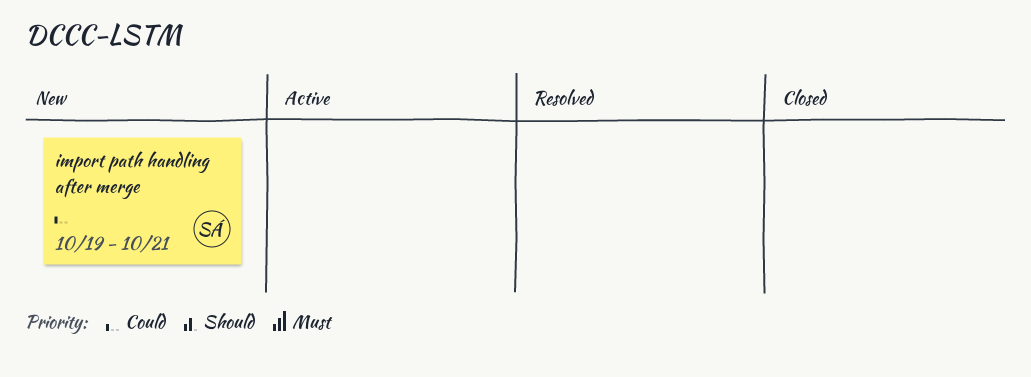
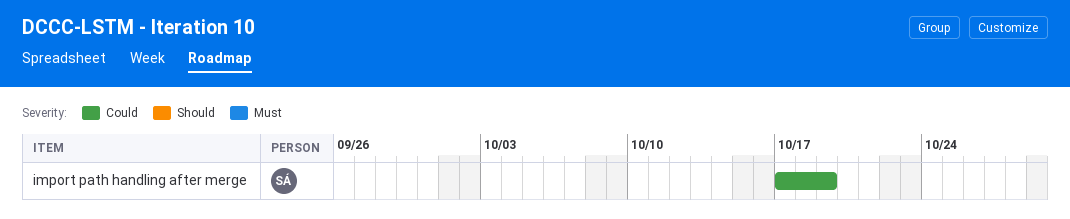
import path handling after merge, start: Oct 19 -> Oct 17
import path handling after merge, due: Oct 21 -> Oct 19

